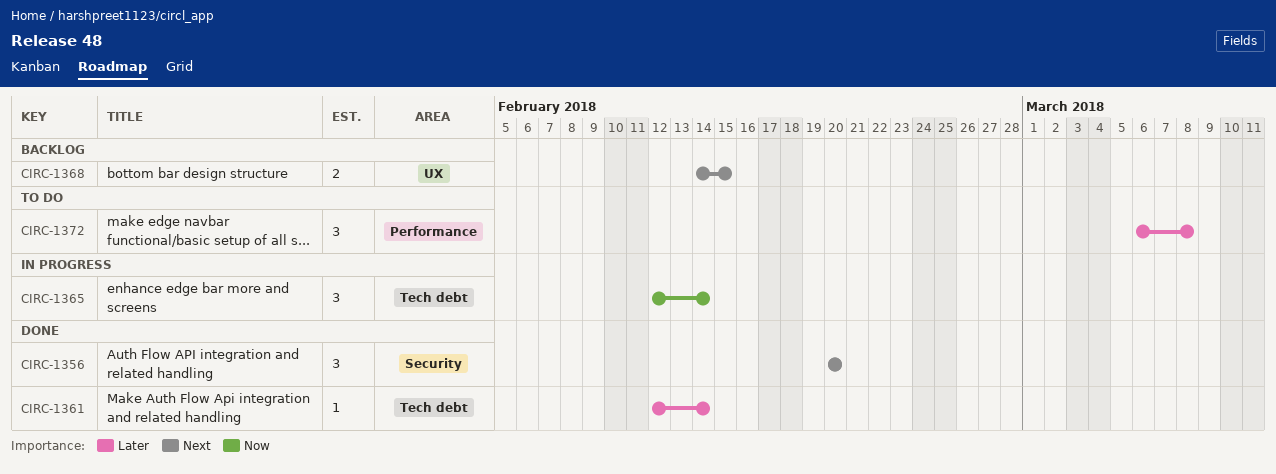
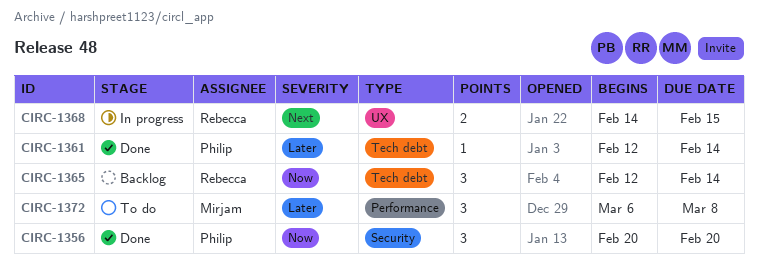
CIRC-1356, priority: Next -> Now
CIRC-1365, status: In progress -> Backlog
CIRC-1368, status: Backlog -> In progress

